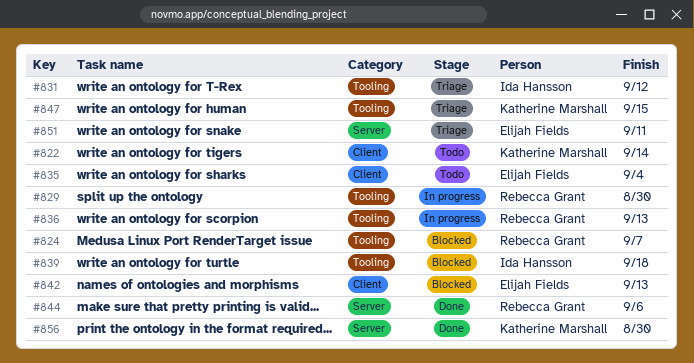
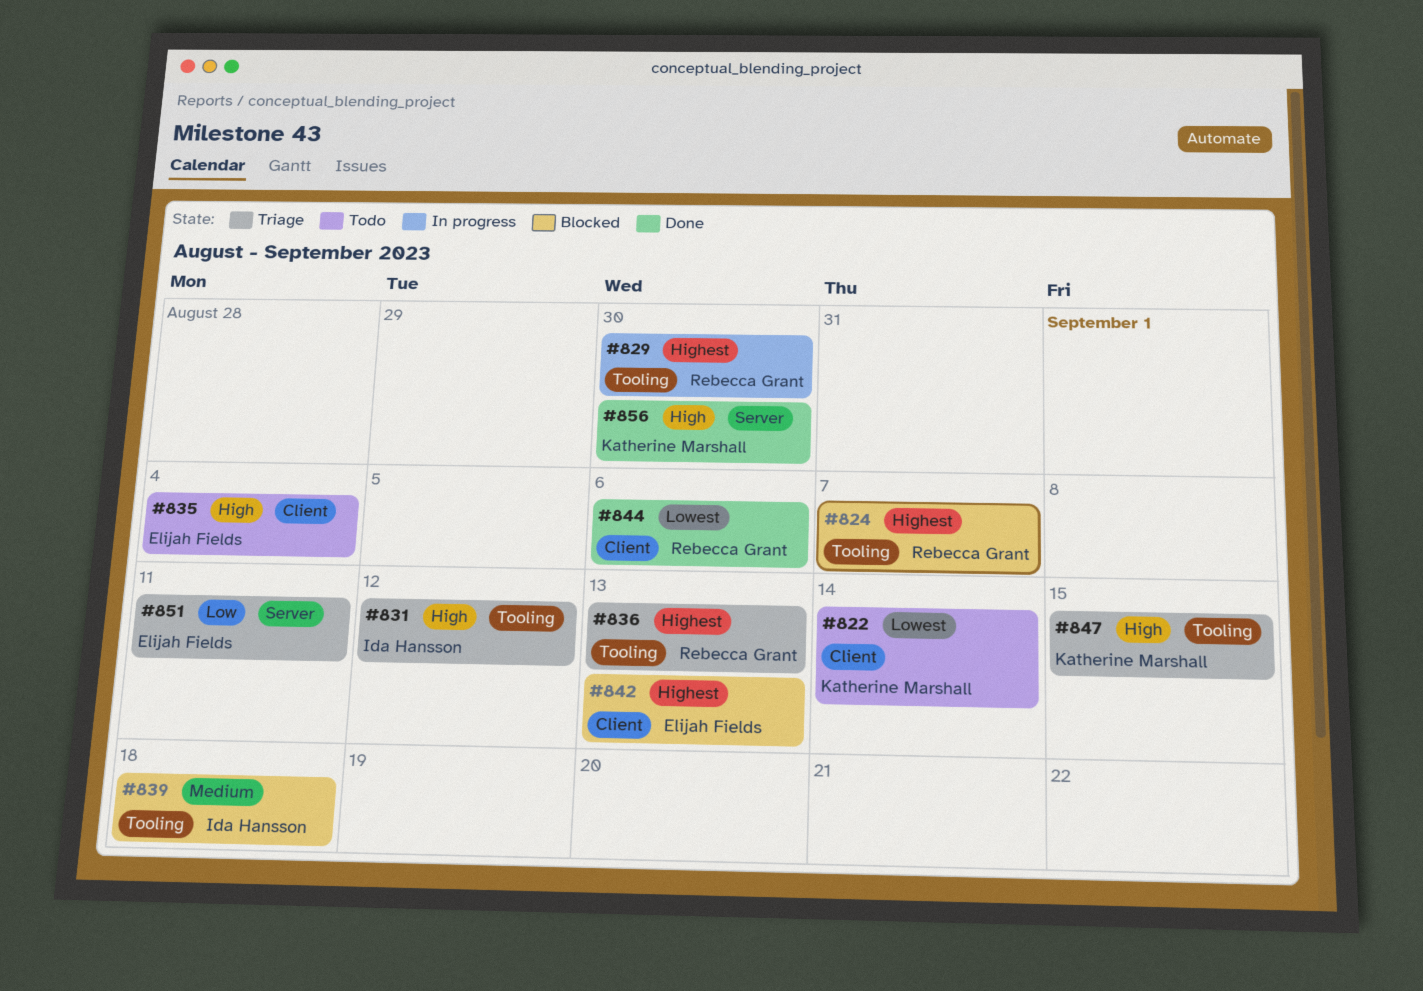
#836, status: In progress -> Triage
#844, label: Server -> Client

